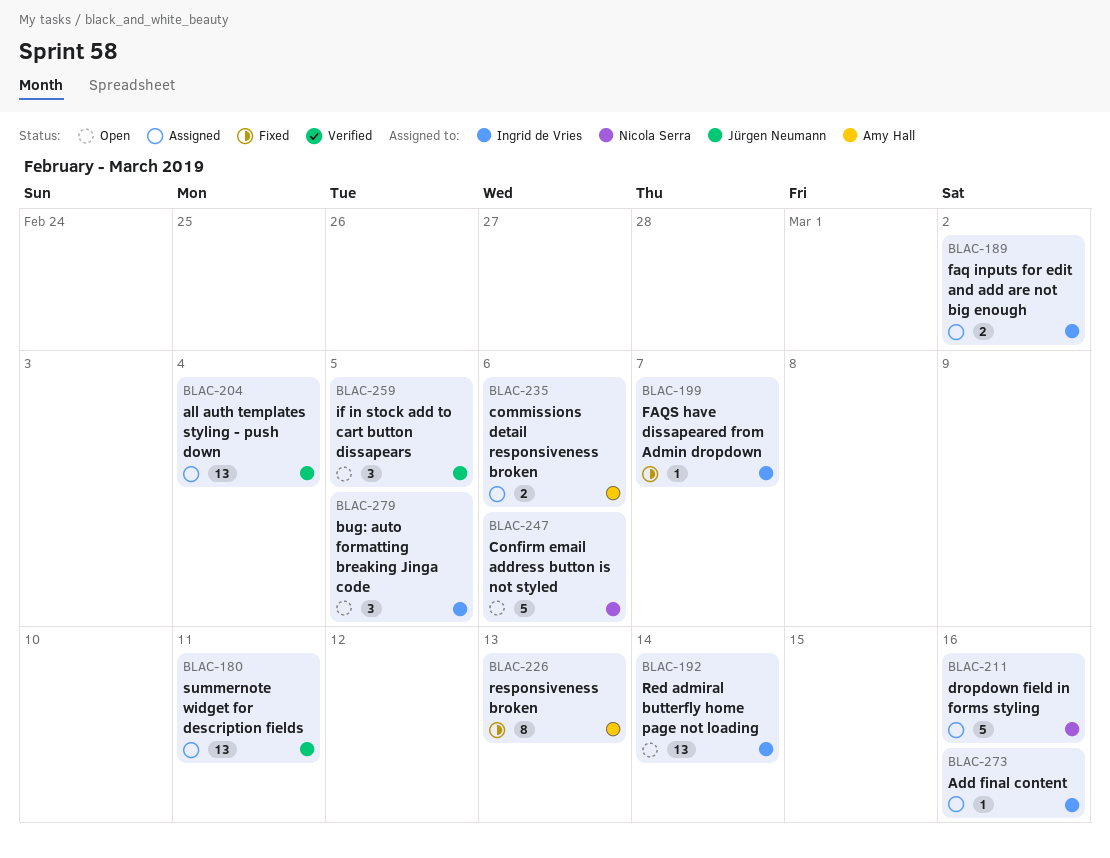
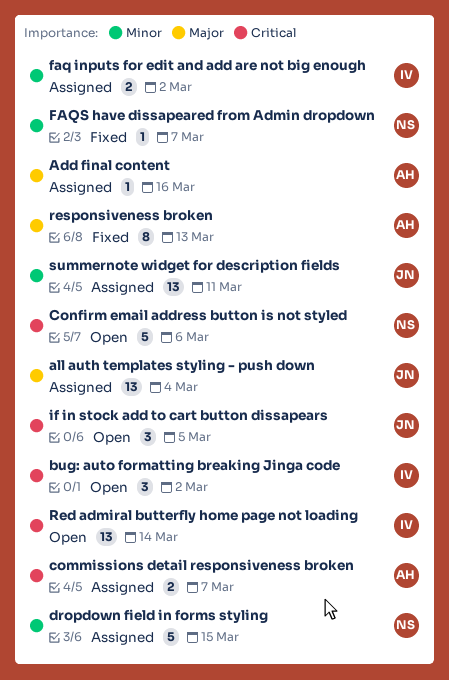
Add final content, owner: Ingrid de Vries -> Amy Hall
bug: auto formatting breaking Jinga code, due: Mar 5 -> Mar 2
commissions detail responsiveness broken, due: Mar 6 -> Mar 7
dropdown field in forms styling, due: Mar 16 -> Mar 15
FAQS have dissapeared from Admin dropdown, owner: Ingrid de Vries -> Nicola Serra

